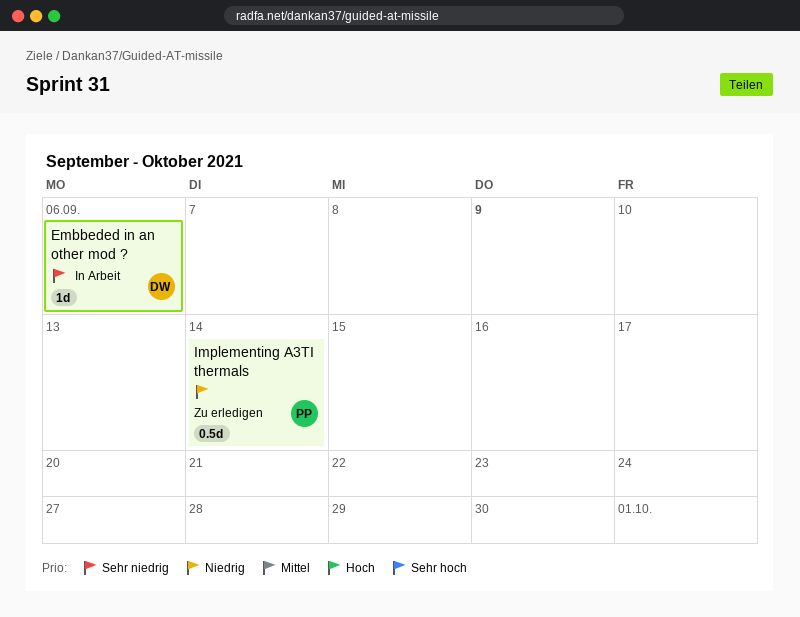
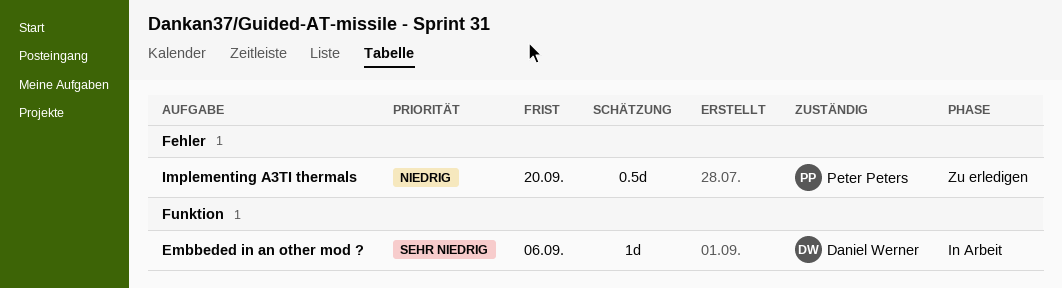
Implementing A3TI thermals, due: Sep 14 -> Sep 20

